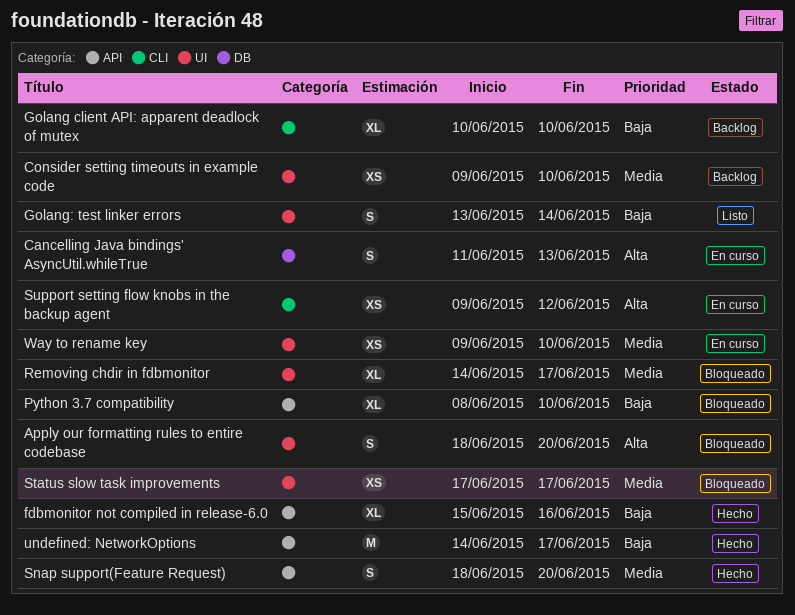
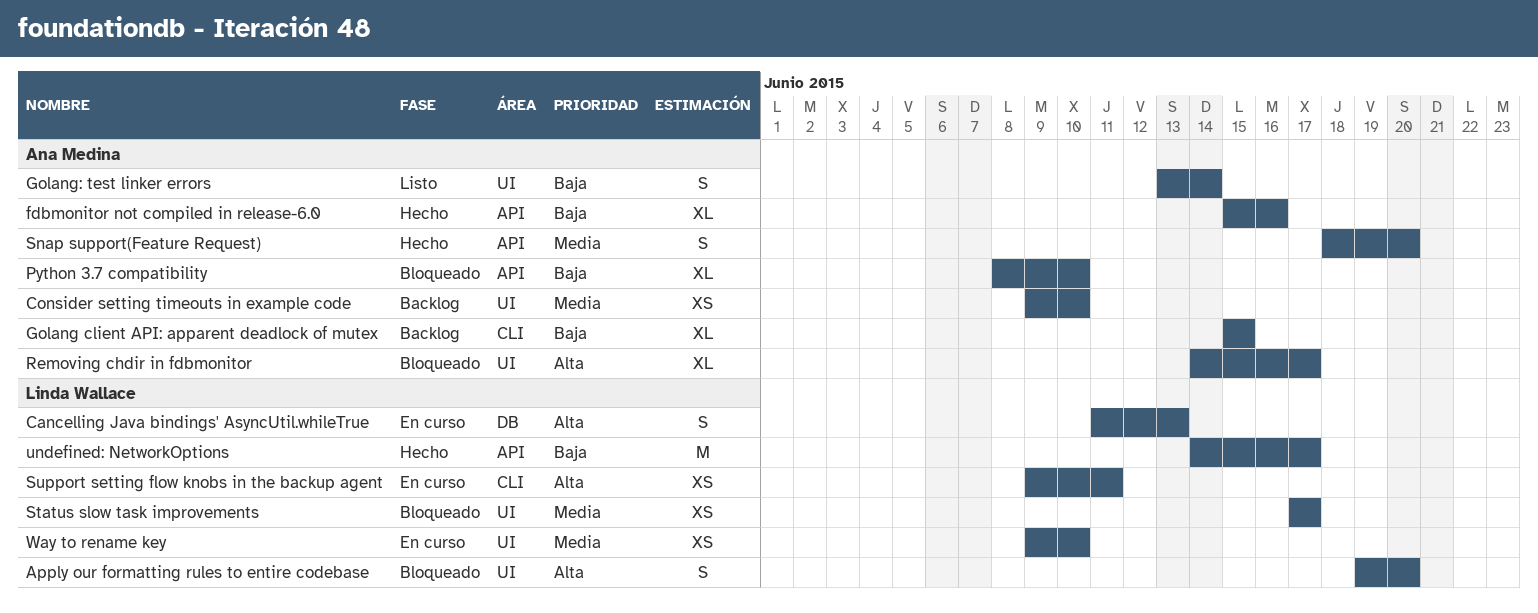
Apply our formatting rules to entire codebase, start: Jun 18 -> Jun 19
Golang client API: apparent deadlock of mutex, start: Jun 10 -> Jun 15
Golang client API: apparent deadlock of mutex, due: Jun 10 -> Jun 15
Removing chdir in fdbmonitor, priority: Media -> Alta
Support setting flow knobs in the backup agent, due: Jun 12 -> Jun 11

